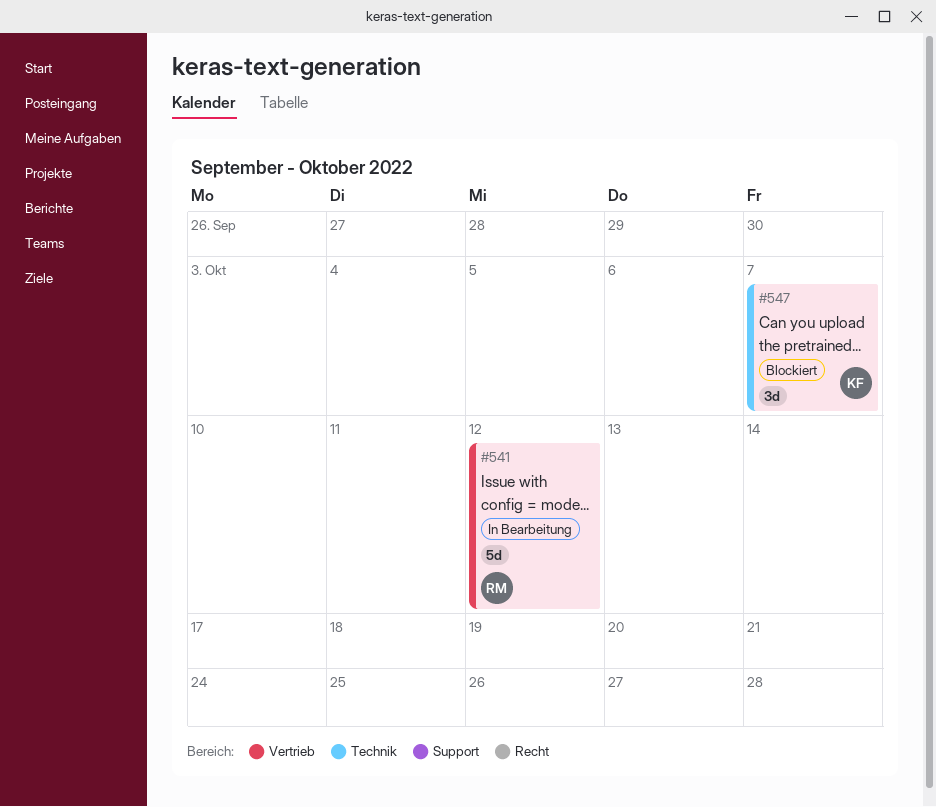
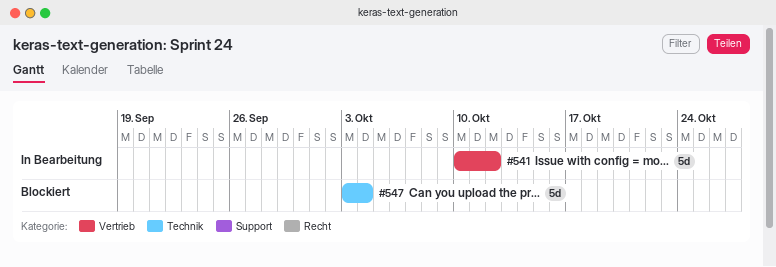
#547, estimate: 3d -> 5d
#547, due: Oct 7 -> Oct 4

